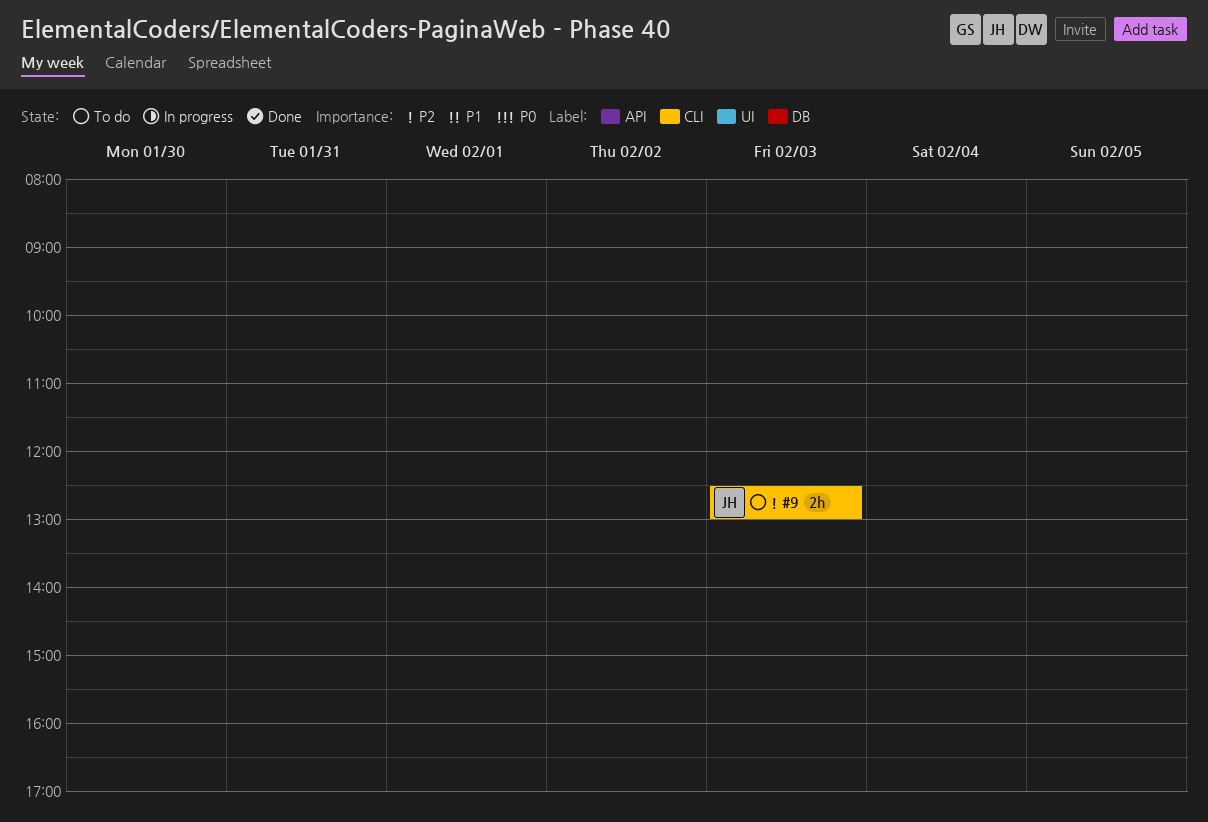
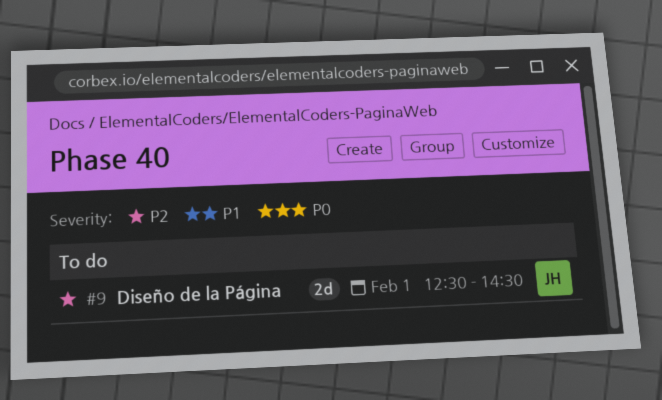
#9, estimate: 2h -> 2d
#9, day: Feb 3 -> Feb 1
#9, ends: 13:00 -> 14:30

